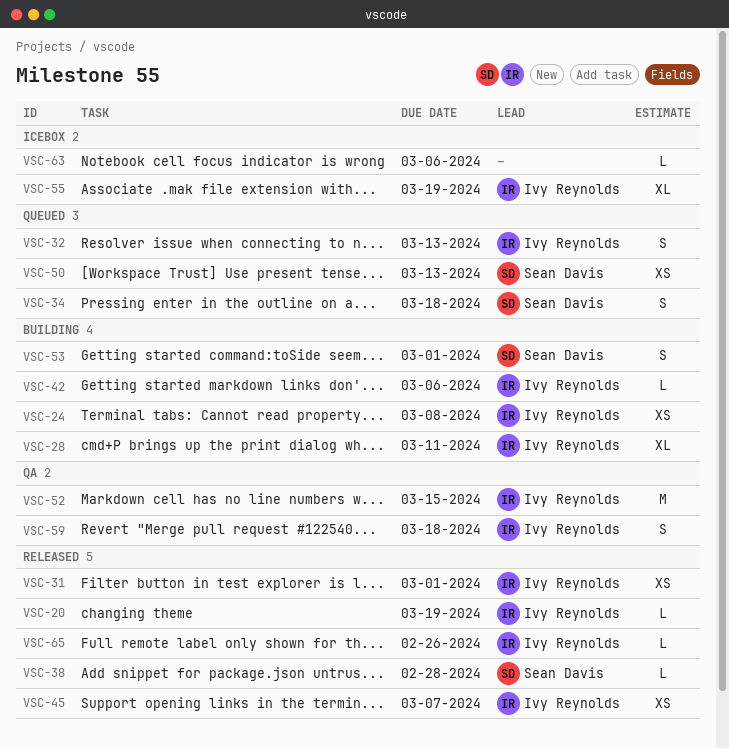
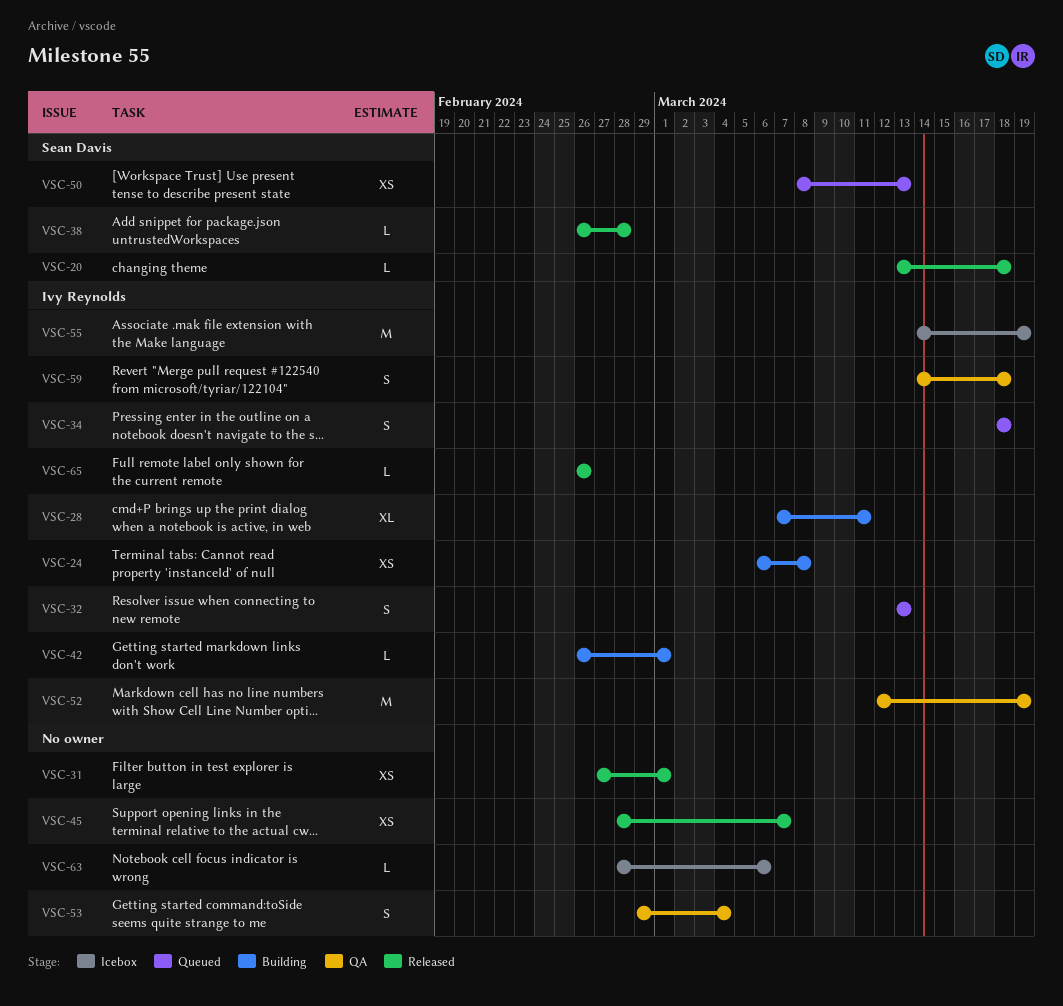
VSC-20, owner: Ivy Reynolds -> Sean Davis
VSC-20, due: Mar 19 -> Mar 18
VSC-31, owner: Ivy Reynolds -> none
VSC-34, owner: Sean Davis -> Ivy Reynolds
VSC-42, due: Mar 6 -> Mar 1
VSC-45, owner: Ivy Reynolds -> none
VSC-52, due: Mar 15 -> Mar 19
VSC-53, status: Building -> QA
VSC-53, owner: Sean Davis -> none
VSC-53, due: Mar 1 -> Mar 4
VSC-55, estimate: XL -> M

